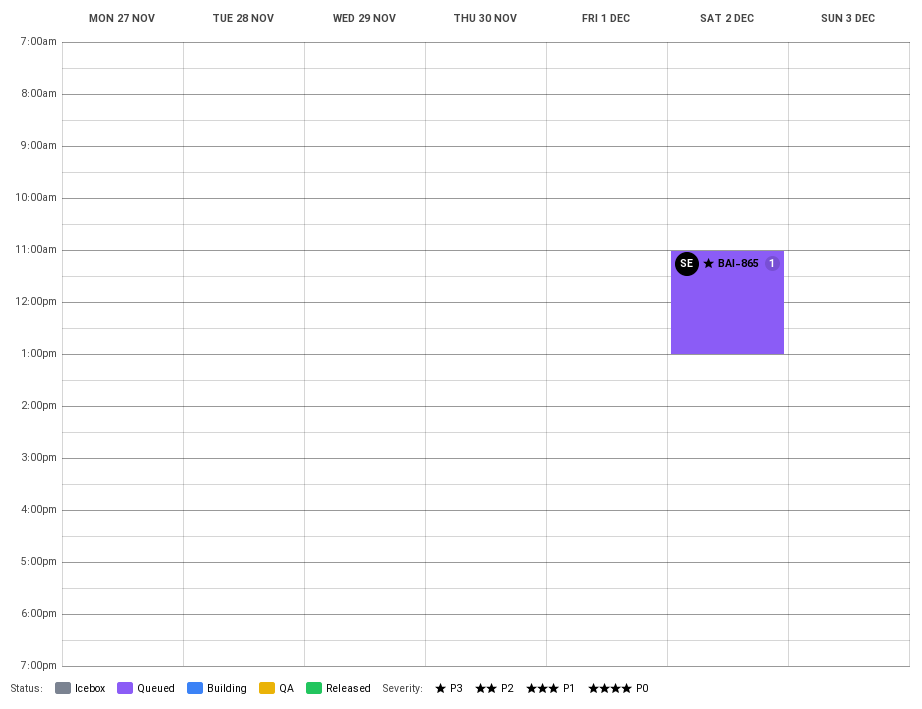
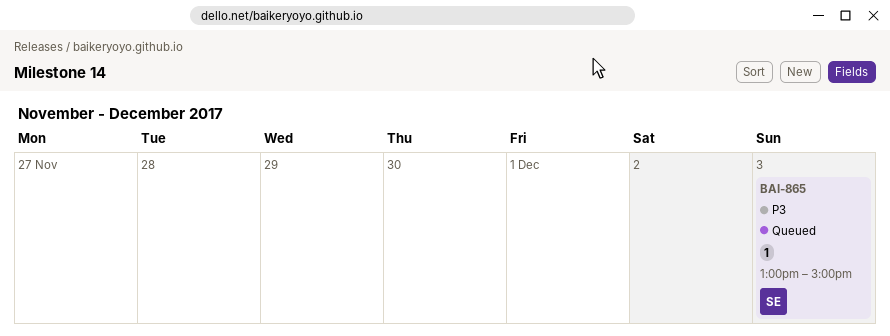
BAI-865, day: Dec 2 -> Dec 3
BAI-865, begins: 11:00 -> 13:00
BAI-865, ends: 13:00 -> 15:00

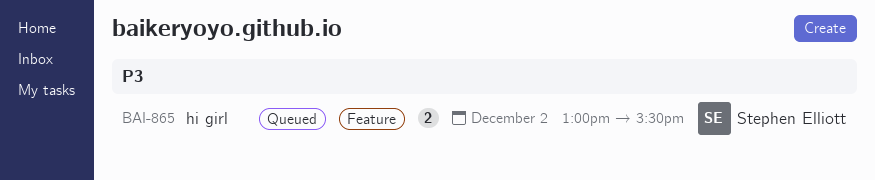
BAI-865, estimate: 1 -> 2
BAI-865, day: Dec 3 -> Dec 2
BAI-865, ends: 15:00 -> 15:30

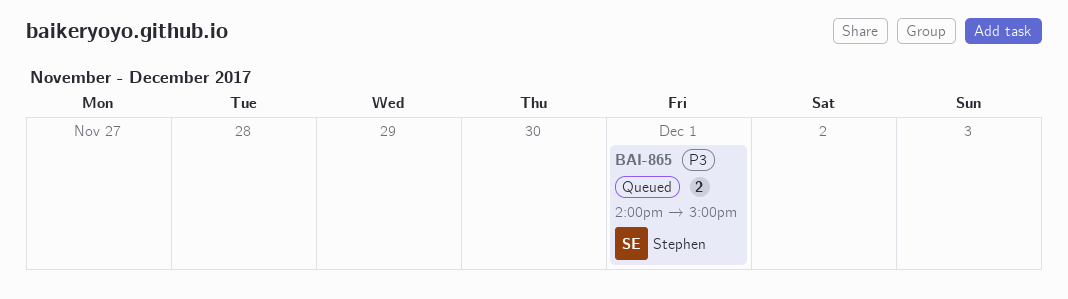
BAI-865, day: Dec 2 -> Dec 1
BAI-865, begins: 13:00 -> 14:00
BAI-865, ends: 15:30 -> 15:00

